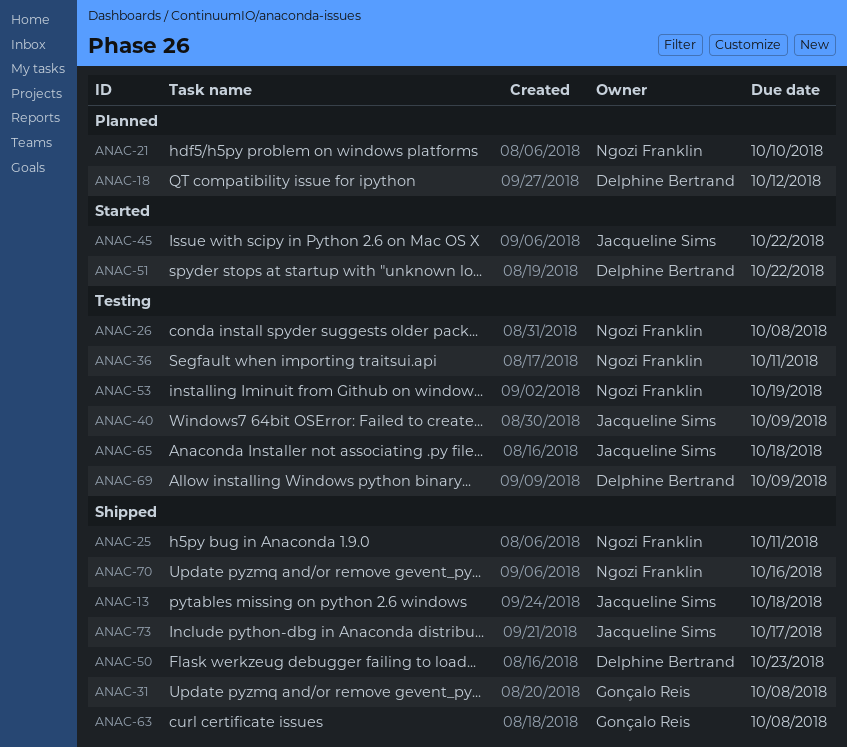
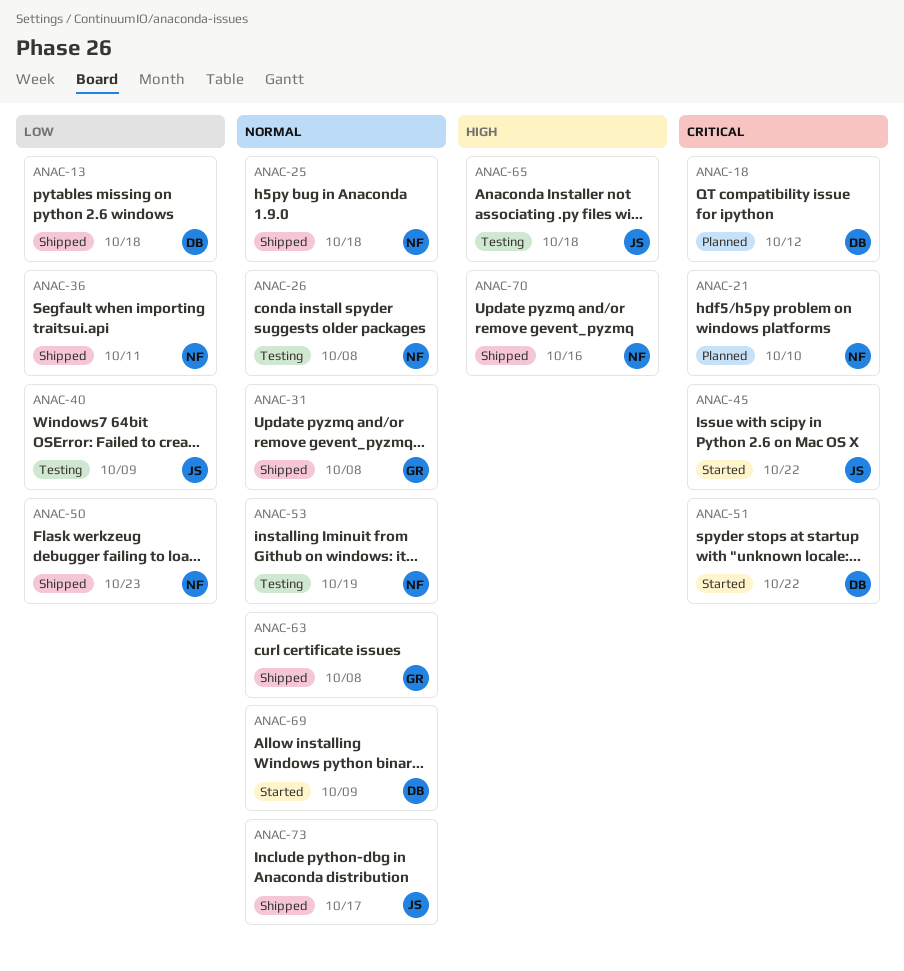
ANAC-13, owner: Jacqueline Sims -> Delphine Bertrand
ANAC-25, due: Oct 11 -> Oct 18
ANAC-36, status: Testing -> Shipped
ANAC-50, owner: Delphine Bertrand -> Ngozi Franklin
ANAC-69, status: Testing -> Started

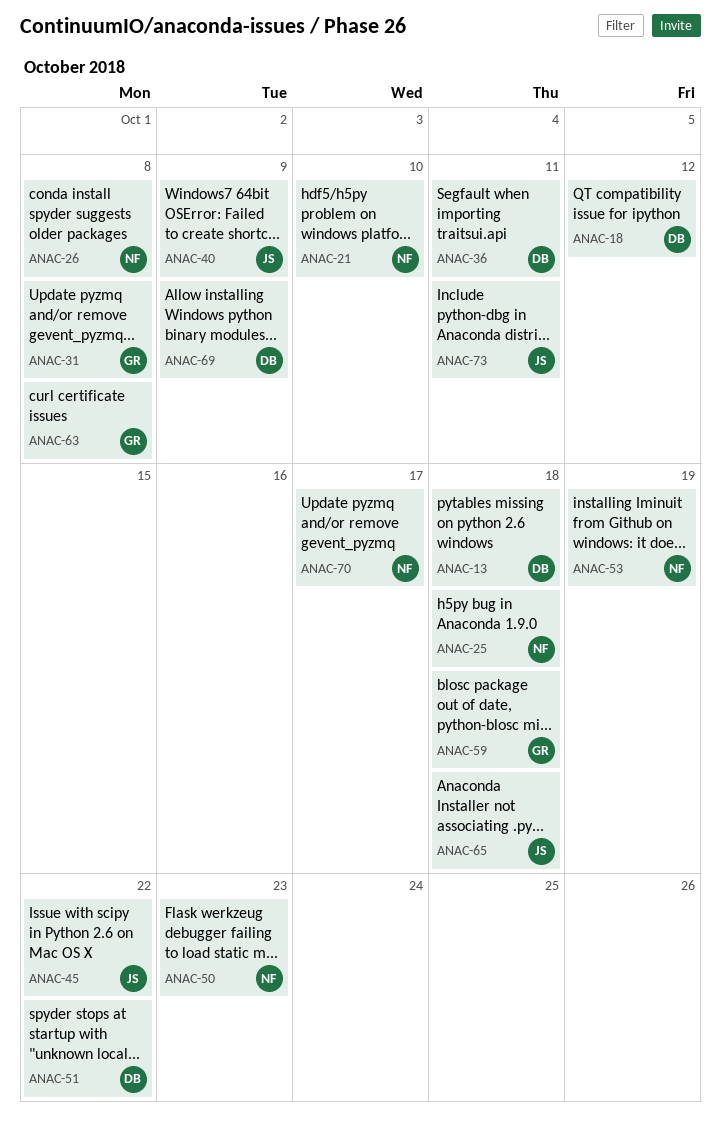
ANAC-36, owner: NF -> DB
ANAC-59: none -> present
ANAC-70, due: Oct 16 -> Oct 17
ANAC-73, due: Oct 17 -> Oct 11

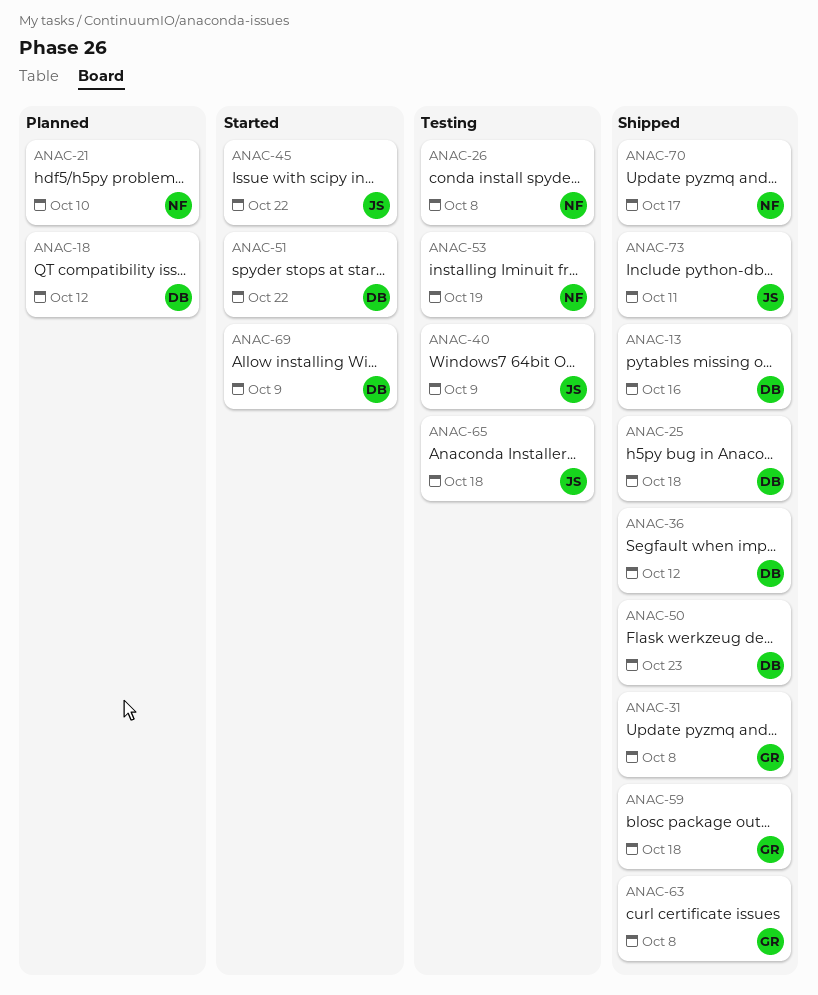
ANAC-13, due: Oct 18 -> Oct 16
ANAC-25, owner: NF -> DB
ANAC-36, due: Oct 11 -> Oct 12
ANAC-50, owner: NF -> DB

